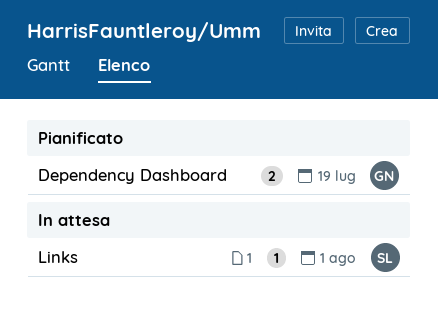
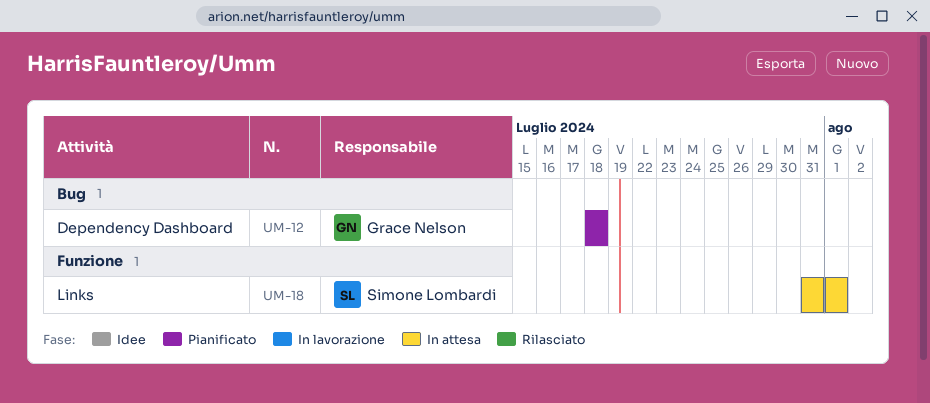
Dependency Dashboard, due: Jul 19 -> Jul 18

